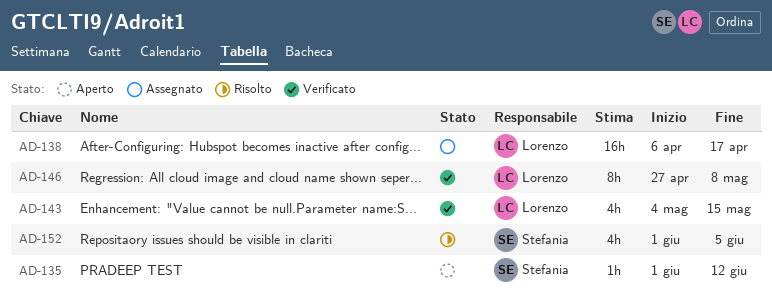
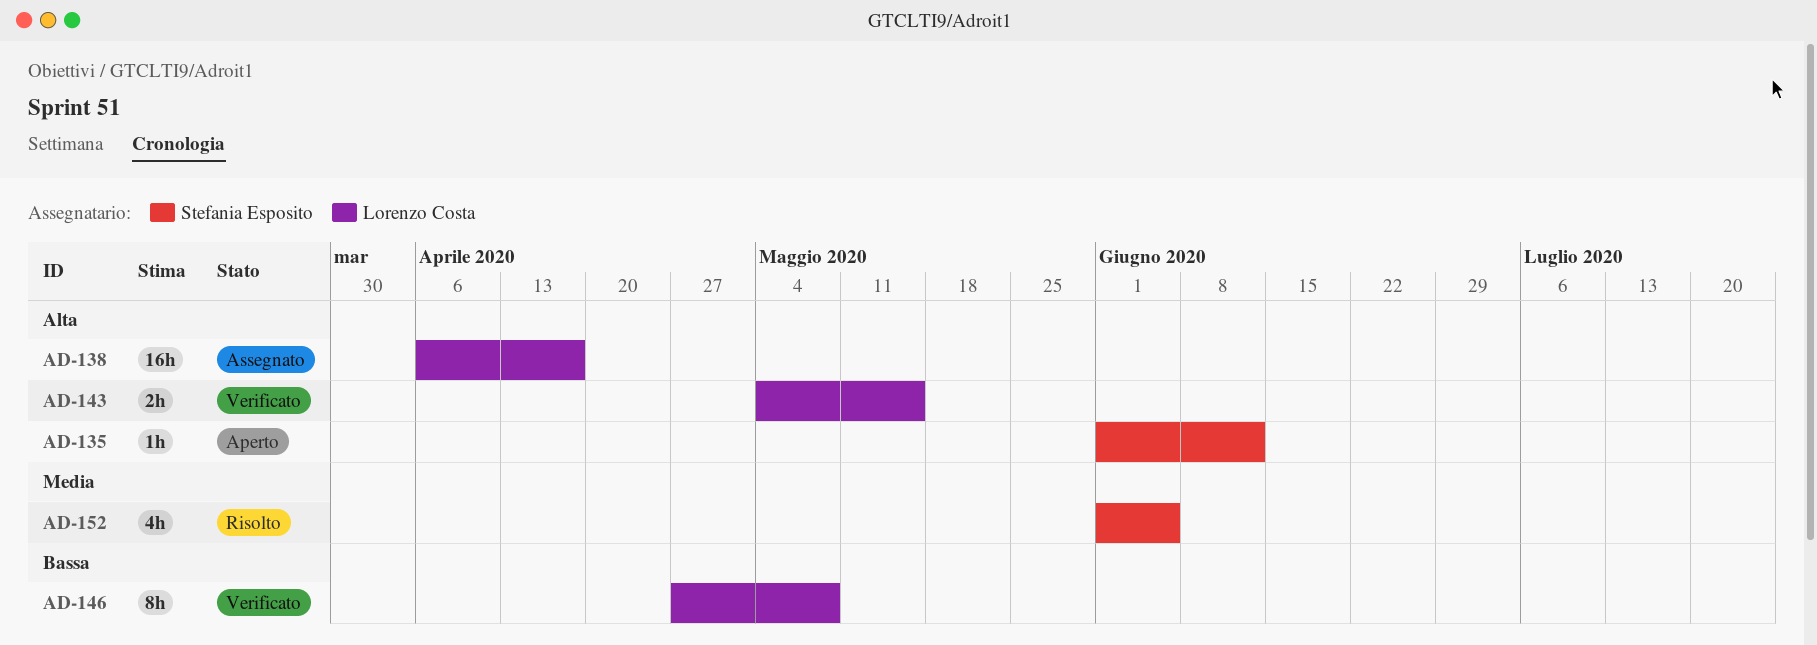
AD-143, estimate: 4h -> 2h

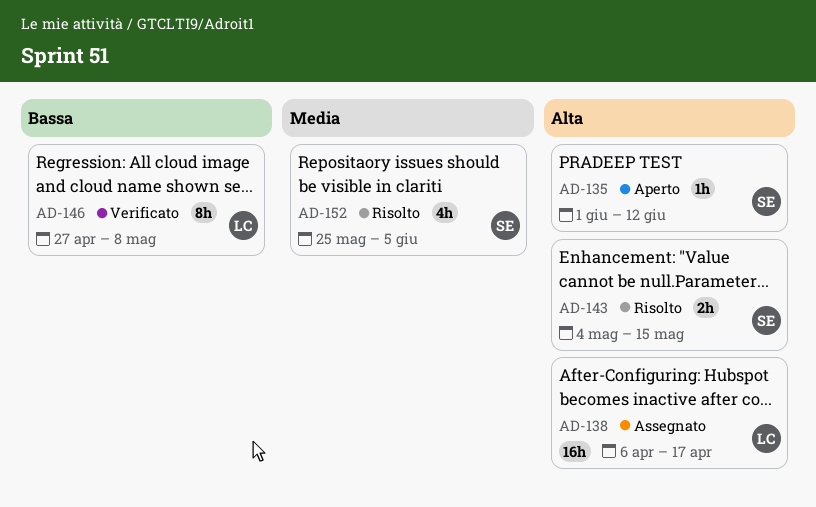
AD-143, status: Verificato -> Risolto
AD-143, owner: Lorenzo Costa -> Stefania Esposito
AD-152, start: Jun 1 -> May 25

